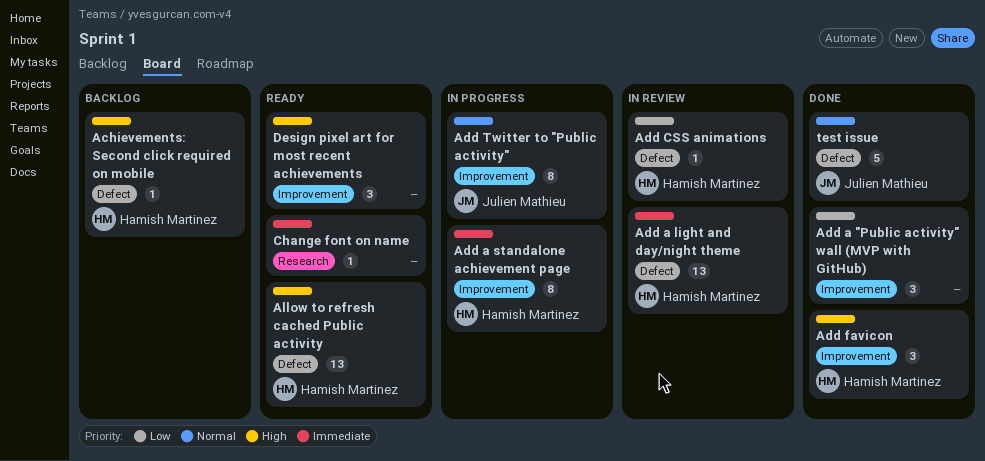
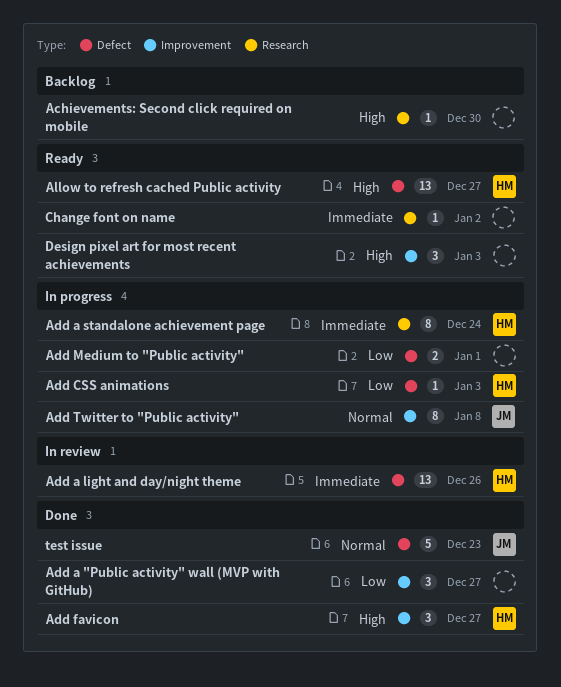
Achievements: Second click required on mobile, owner: Hamish Martinez -> none
Achievements: Second click required on mobile, label: Defect -> Research
Add a standalone achievement page, label: Improvement -> Research
Add CSS animations, status: In review -> In progress
Add Medium to "Public activity": none -> present

